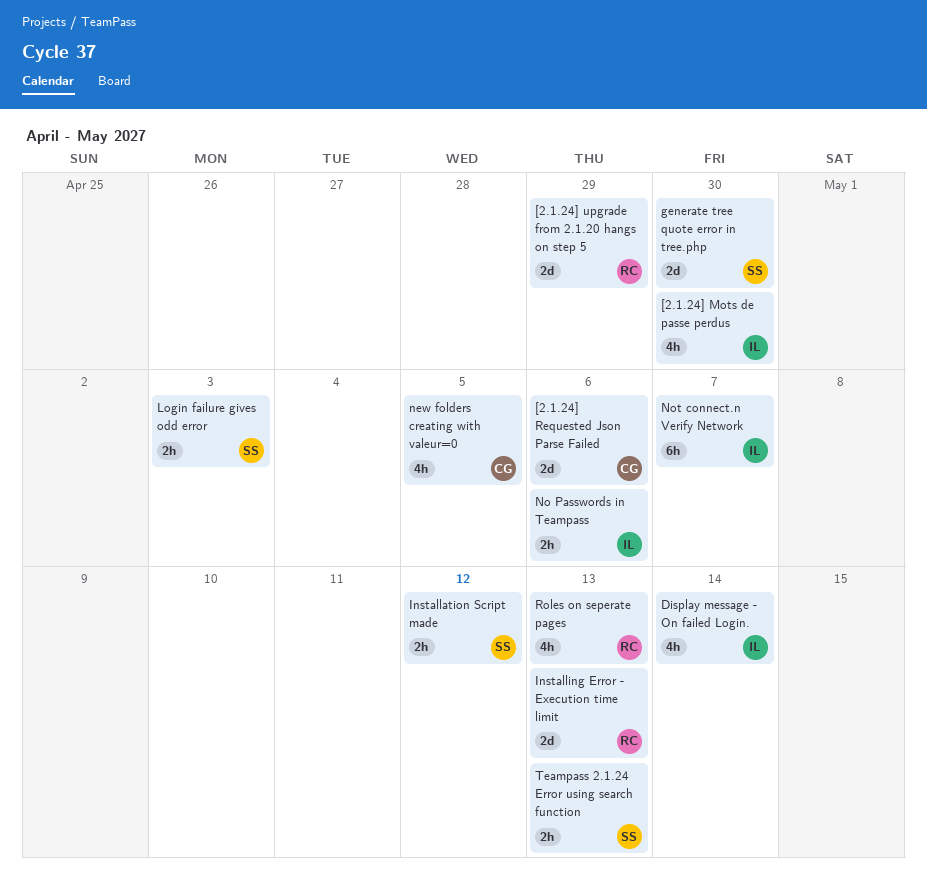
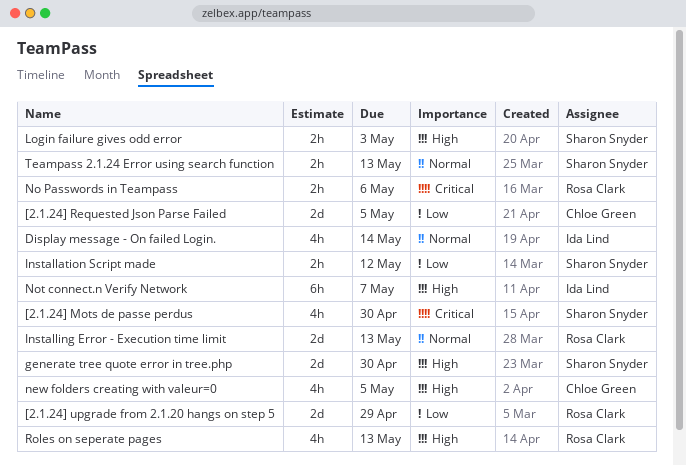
[2.1.24] Mots de passe perdus, owner: Ida Lind -> Sharon Snyder
[2.1.24] Requested Json Parse Failed, due: May 6 -> May 5
No Passwords in Teampass, owner: Ida Lind -> Rosa Clark

